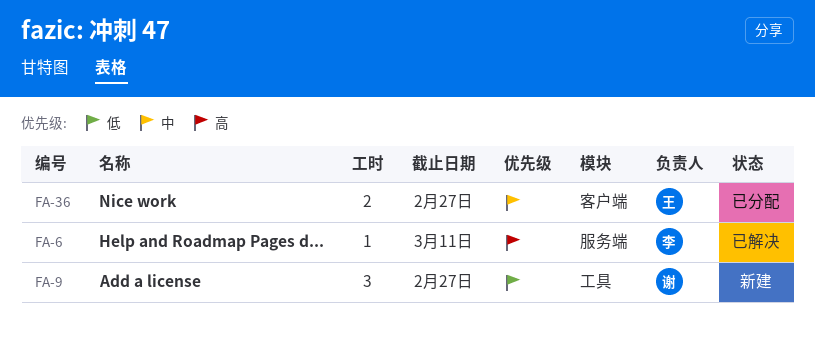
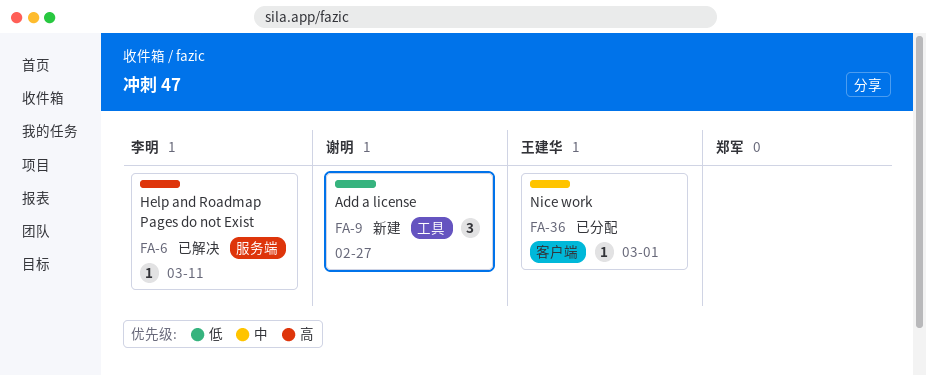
FA-36, estimate: 2 -> 1
FA-36, due: Feb 27 -> Mar 1

